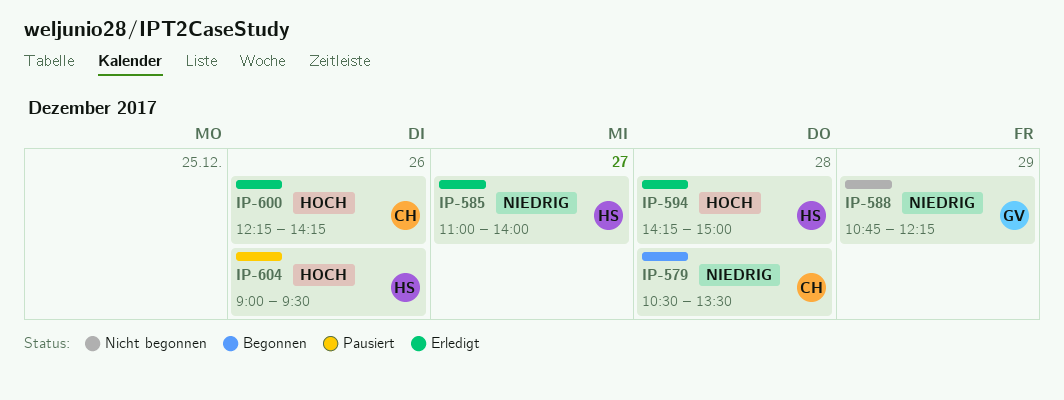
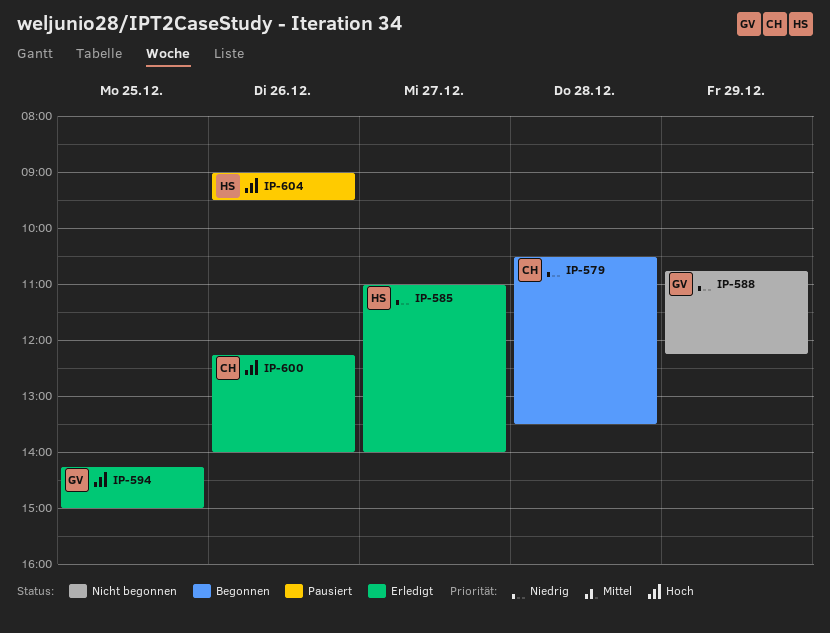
IP-594, owner: HS -> GV
IP-594, day: Dec 28 -> Dec 25
IP-600, ends: 14:15 -> 14:00

